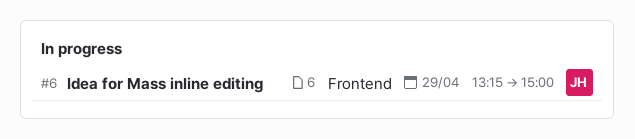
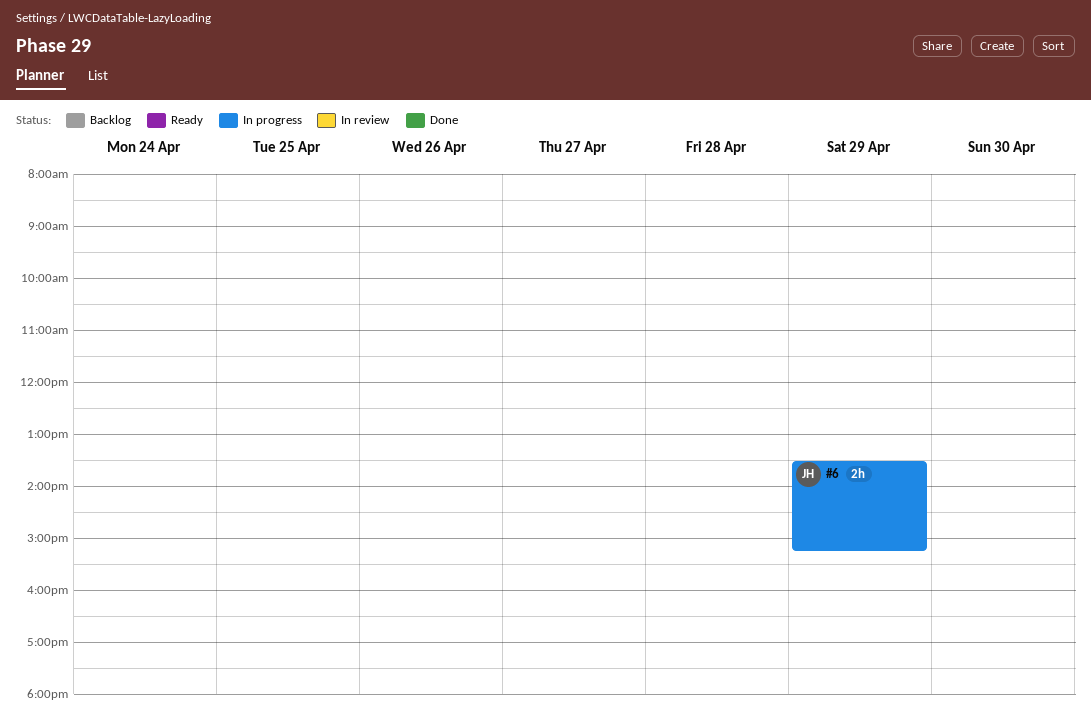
#6, begins: 13:15 -> 13:30
#6, ends: 15:00 -> 15:15

